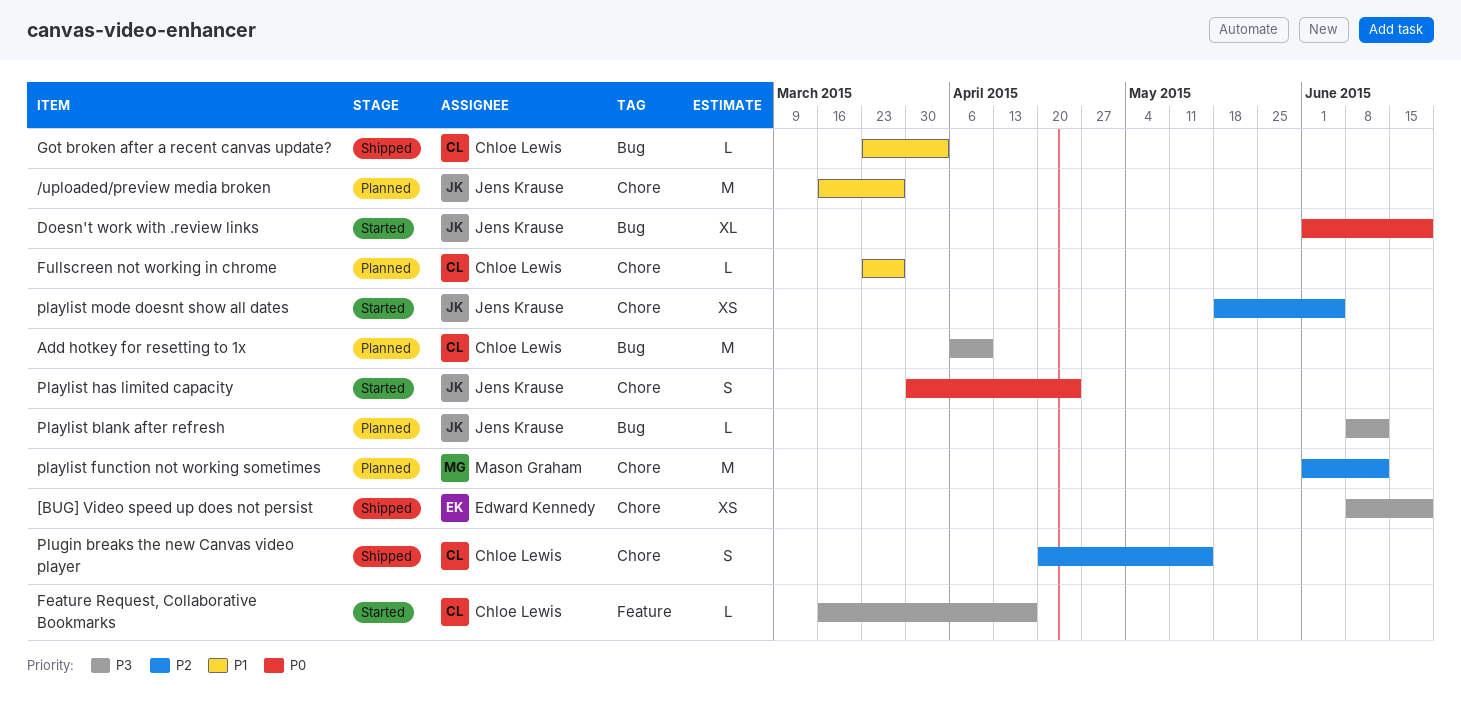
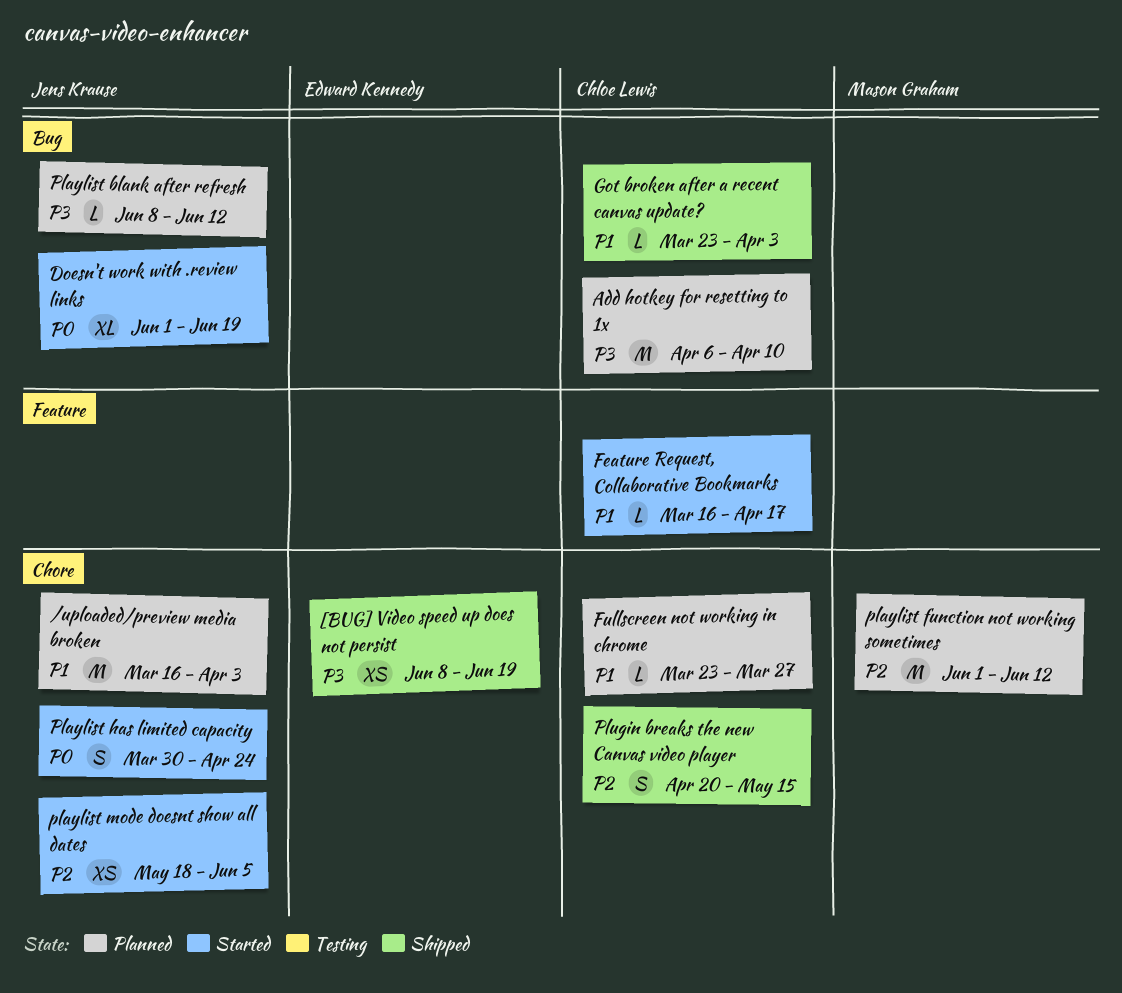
/uploaded/preview media broken, due: Mar 27 -> Apr 3
Feature Request, Collaborative Bookmarks, priority: P3 -> P1

